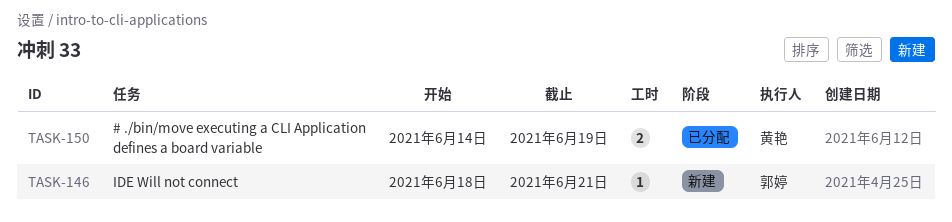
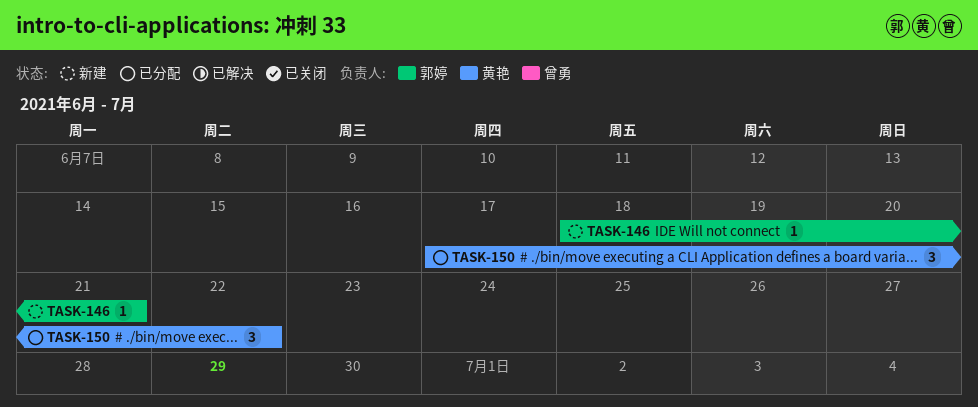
TASK-150, estimate: 2 -> 3
TASK-150, start: Jun 14 -> Jun 17
TASK-150, due: Jun 19 -> Jun 22

